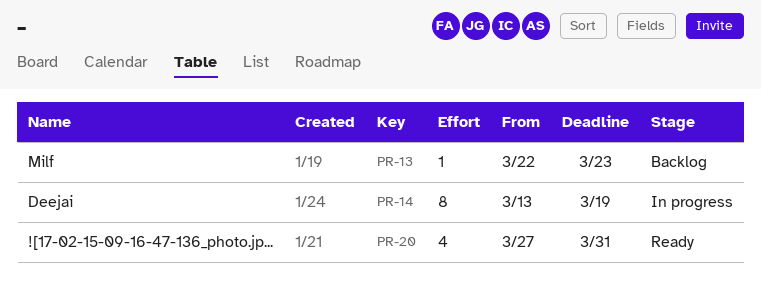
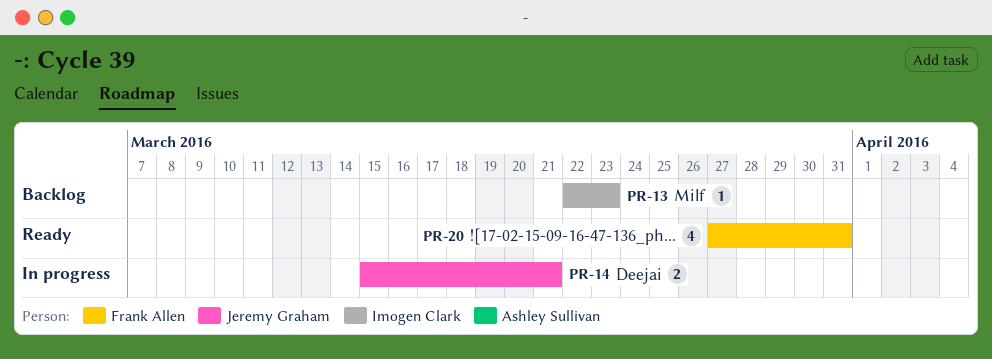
PR-14, estimate: 8 -> 2
PR-14, start: Mar 13 -> Mar 15
PR-14, due: Mar 19 -> Mar 21

